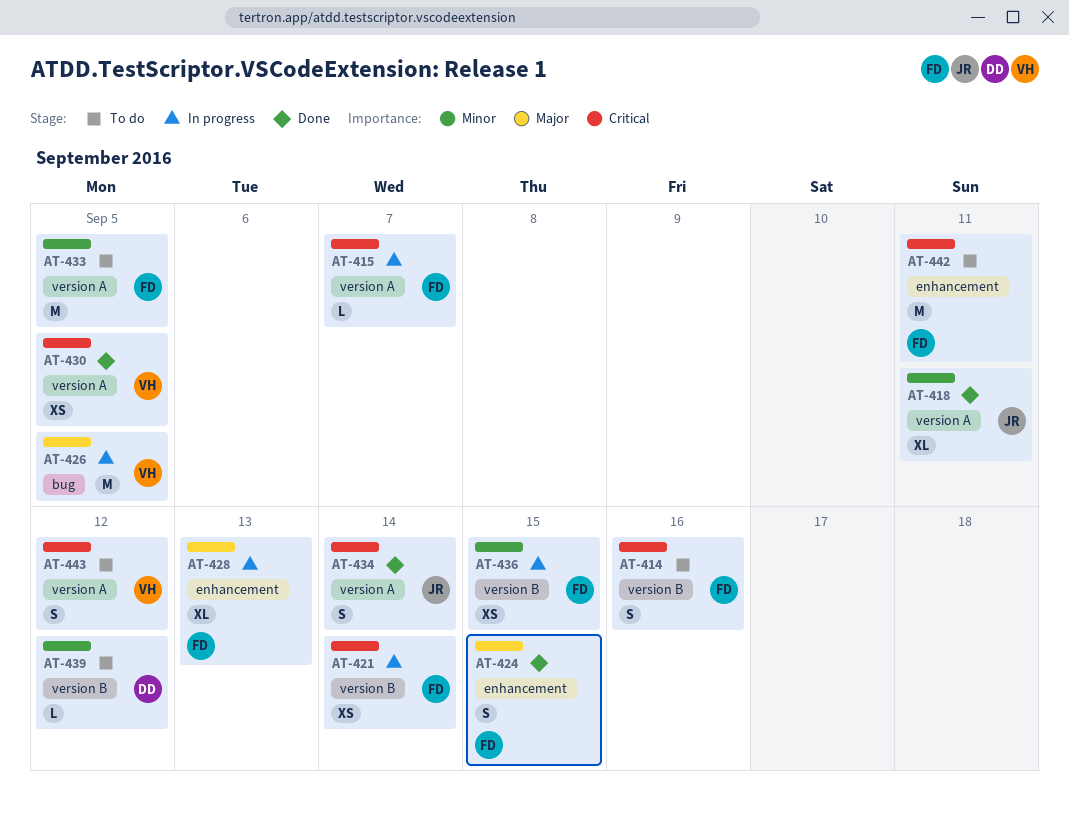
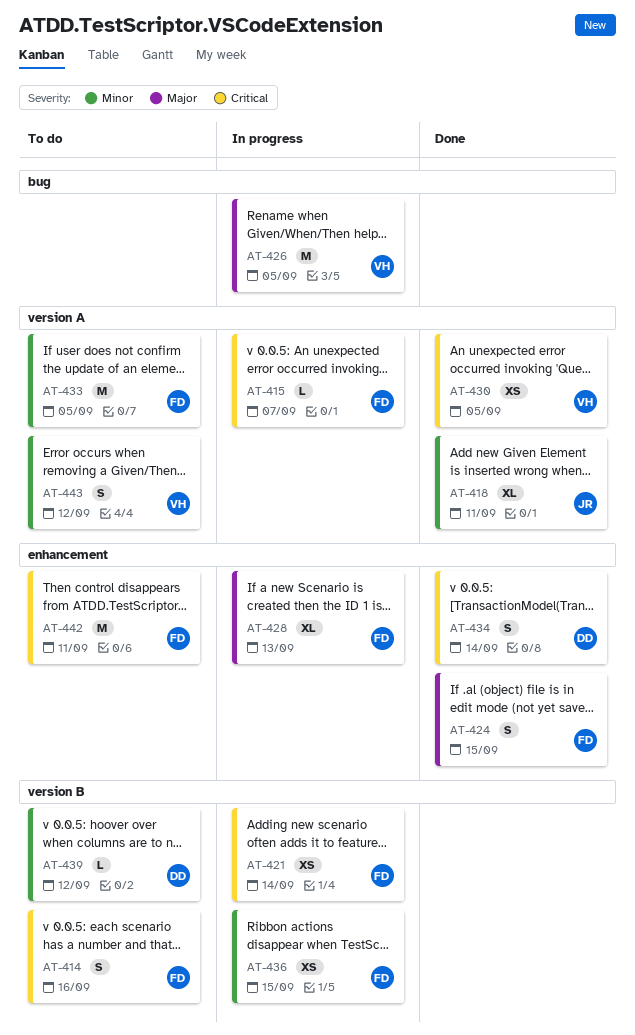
AT-434, owner: JR -> DD
AT-434, label: version A -> enhancement
AT-443, priority: Critical -> Minor

